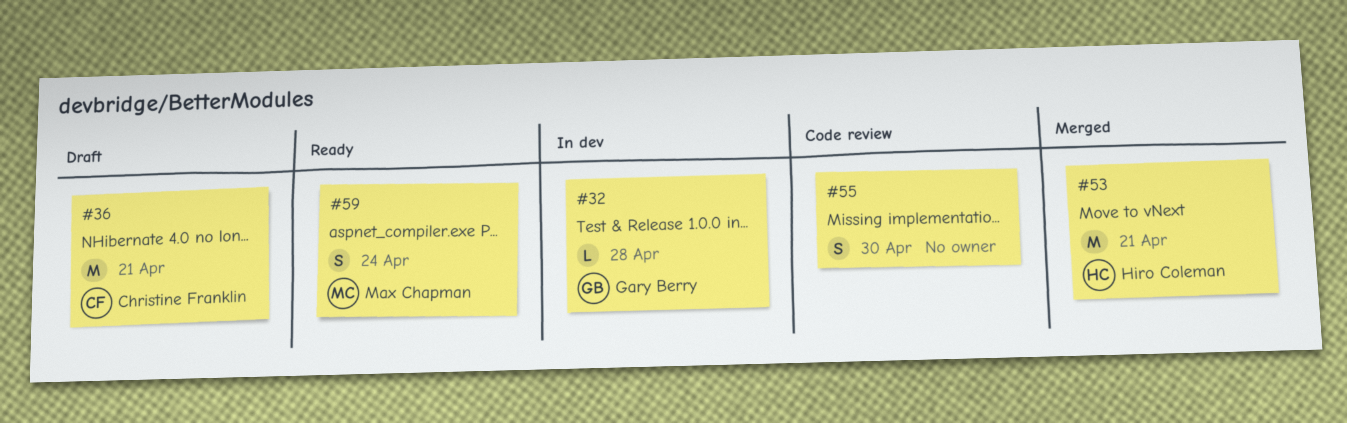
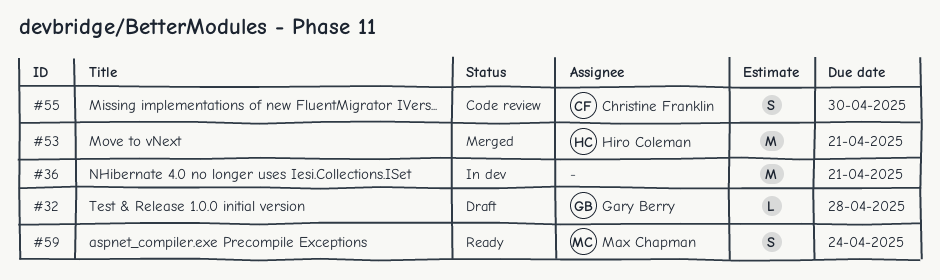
#32, status: In dev -> Draft
#36, status: Draft -> In dev
#36, owner: Christine Franklin -> none
#55, owner: none -> Christine Franklin

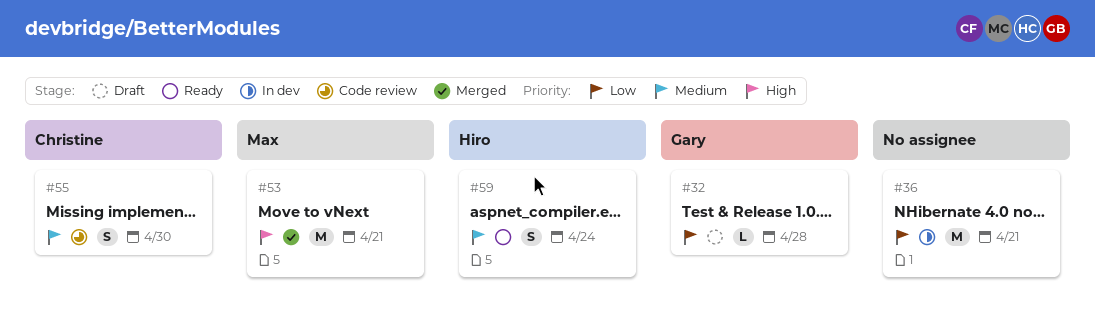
#53, owner: Hiro Coleman -> Max Chapman
#59, owner: Max Chapman -> Hiro Coleman

